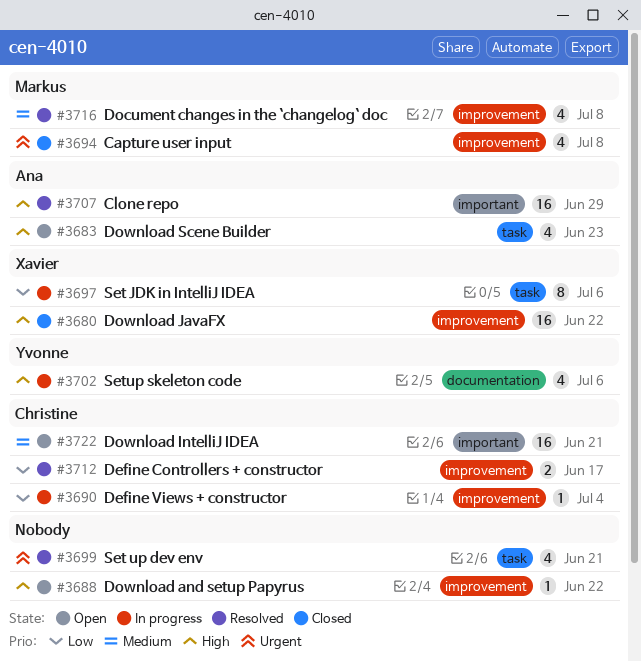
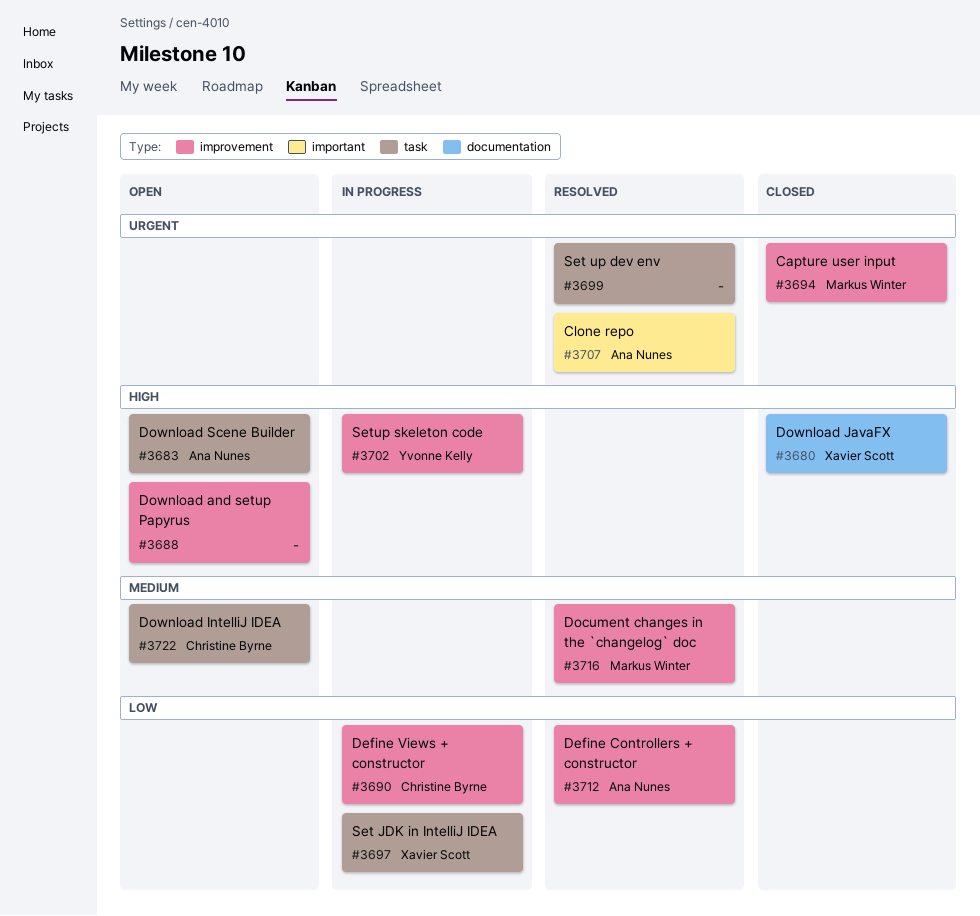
#3680, label: improvement -> documentation
#3702, label: documentation -> improvement
#3707, priority: High -> Urgent
#3712, owner: Christine Byrne -> Ana Nunes
#3722, label: important -> task

